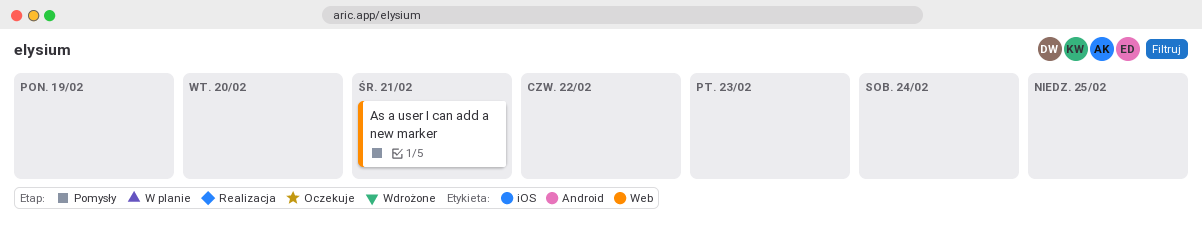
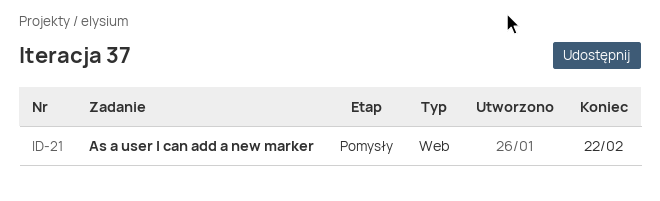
As a user I can add a new marker, due: Feb 21 -> Feb 22

